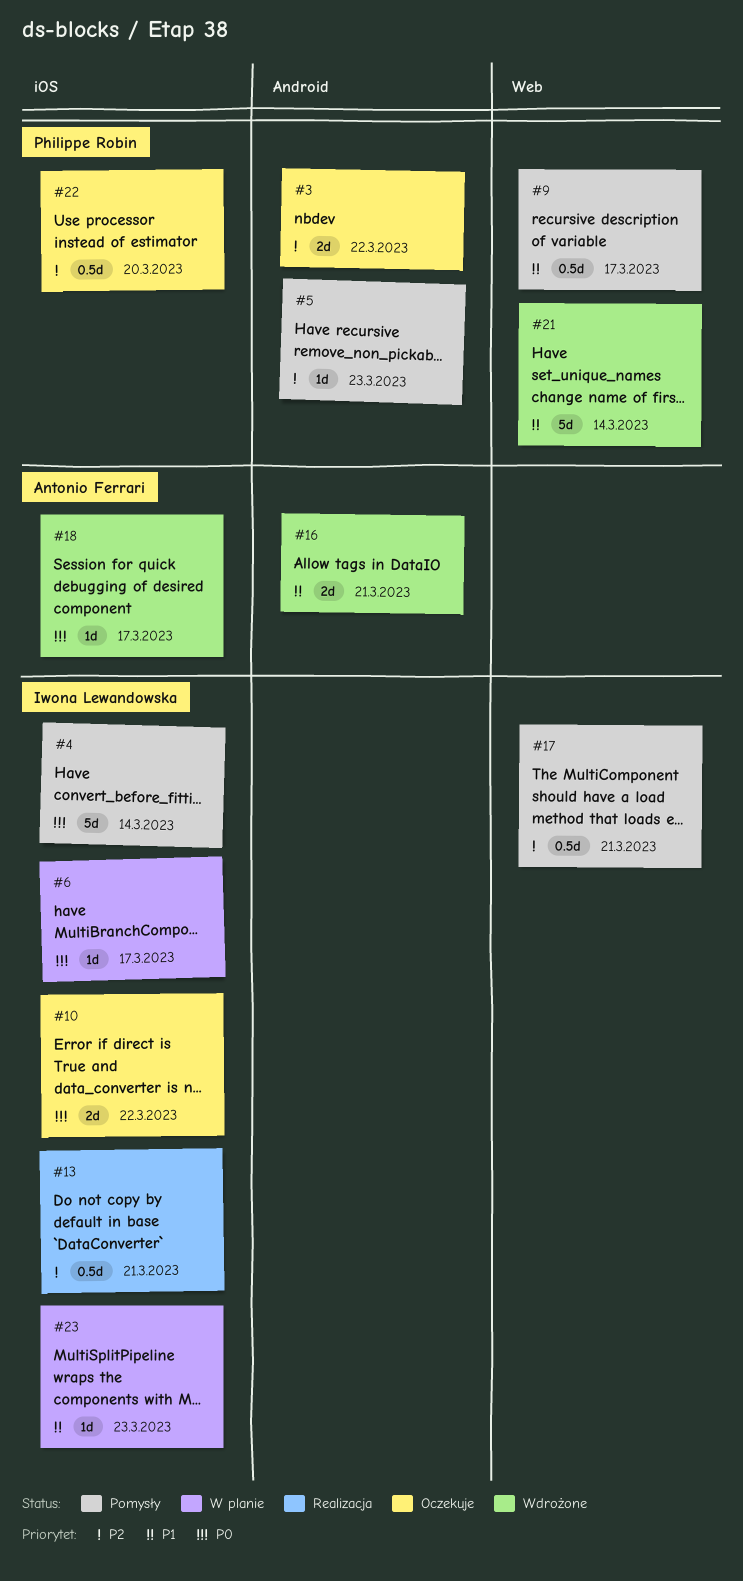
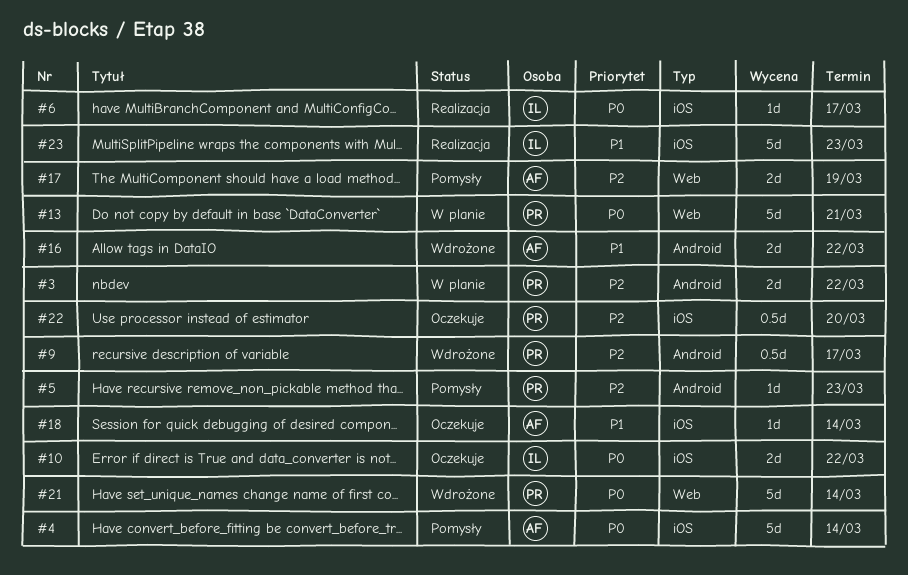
#3, status: Oczekuje -> W planie
#4, owner: Iwona Lewandowska -> Antonio Ferrari
#6, status: W planie -> Realizacja
#9, status: Pomysły -> Wdrożone
#9, priority: P1 -> P2
#9, label: Web -> Android
#13, status: Realizacja -> W planie
#13, owner: Iwona Lewandowska -> Philippe Robin
#13, priority: P2 -> P0
#13, label: iOS -> Web
#13, estimate: 0.5d -> 5d
#16, due: Mar 21 -> Mar 22
#17, owner: Iwona Lewandowska -> Antonio Ferrari
#17, estimate: 0.5d -> 2d
#17, due: Mar 21 -> Mar 19
#18, status: Wdrożone -> Oczekuje
#18, priority: P0 -> P1
#18, due: Mar 17 -> Mar 14
#21, priority: P1 -> P0
#23, status: W planie -> Realizacja
#23, estimate: 1d -> 5d

